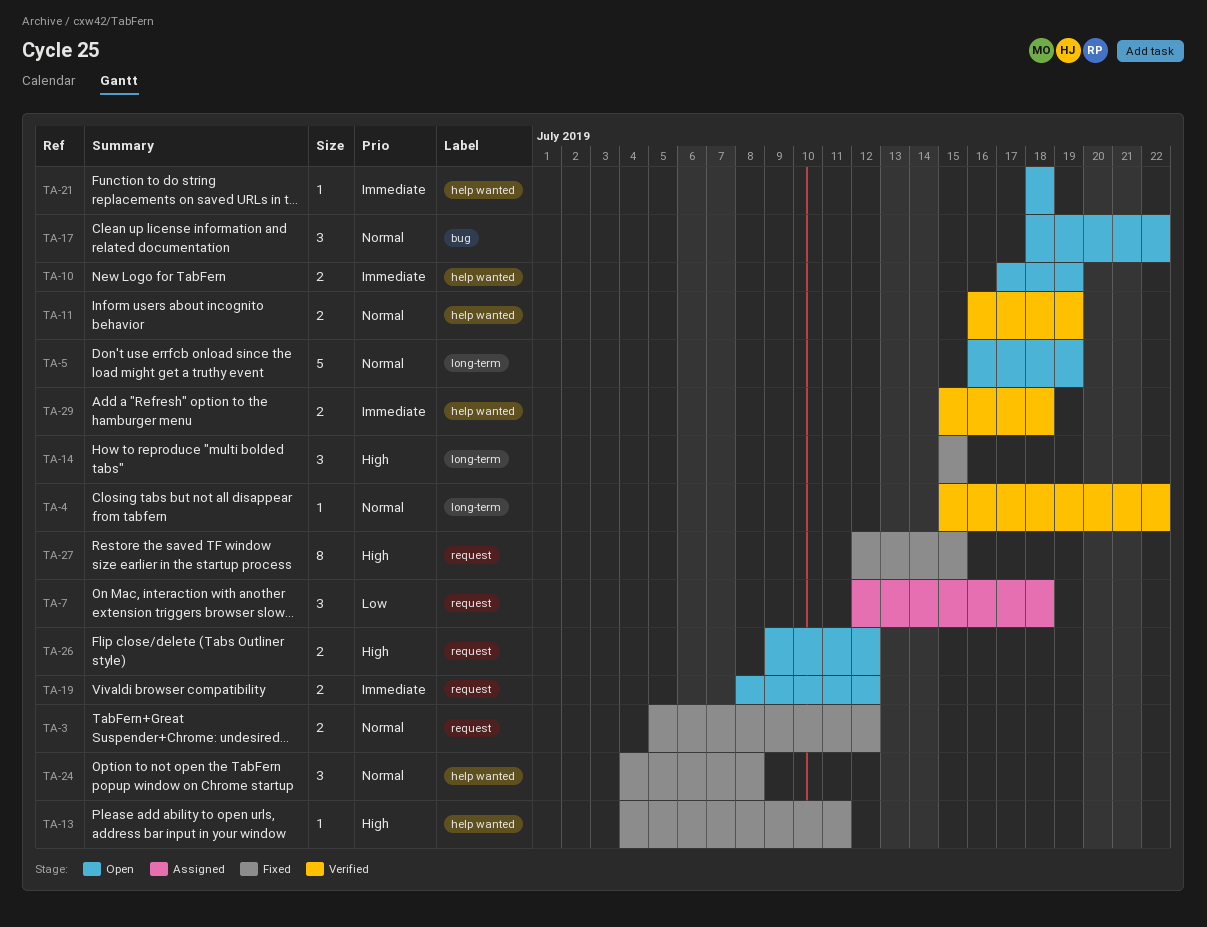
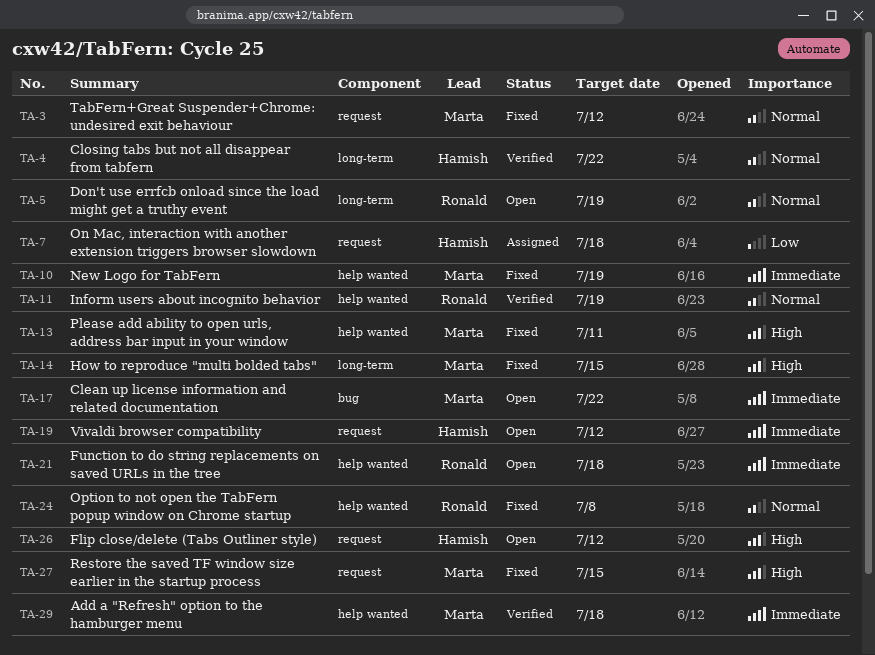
TA-10, status: Open -> Fixed
TA-17, priority: Normal -> Immediate

